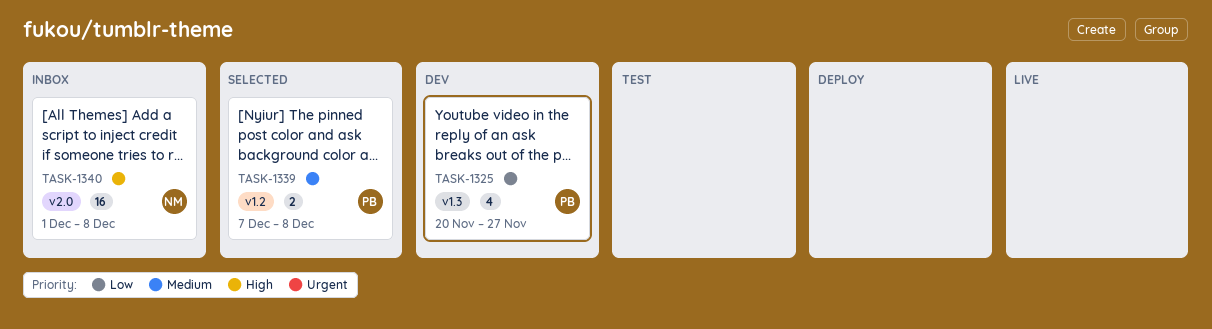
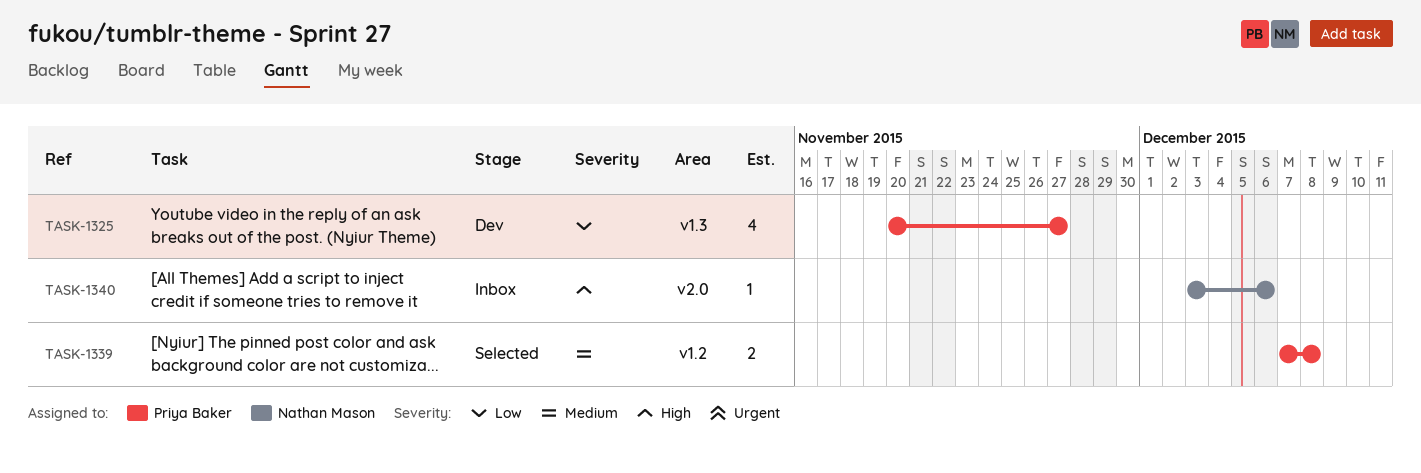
TASK-1340, estimate: 16 -> 1
TASK-1340, start: Dec 1 -> Dec 3
TASK-1340, due: Dec 8 -> Dec 6

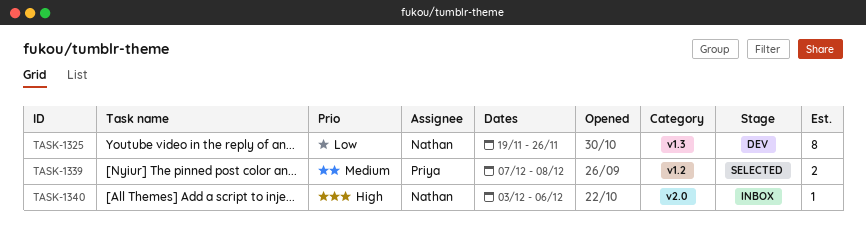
TASK-1325, owner: Priya Baker -> Nathan Mason
TASK-1325, estimate: 4 -> 8
TASK-1325, start: Nov 20 -> Nov 19
TASK-1325, due: Nov 27 -> Nov 26

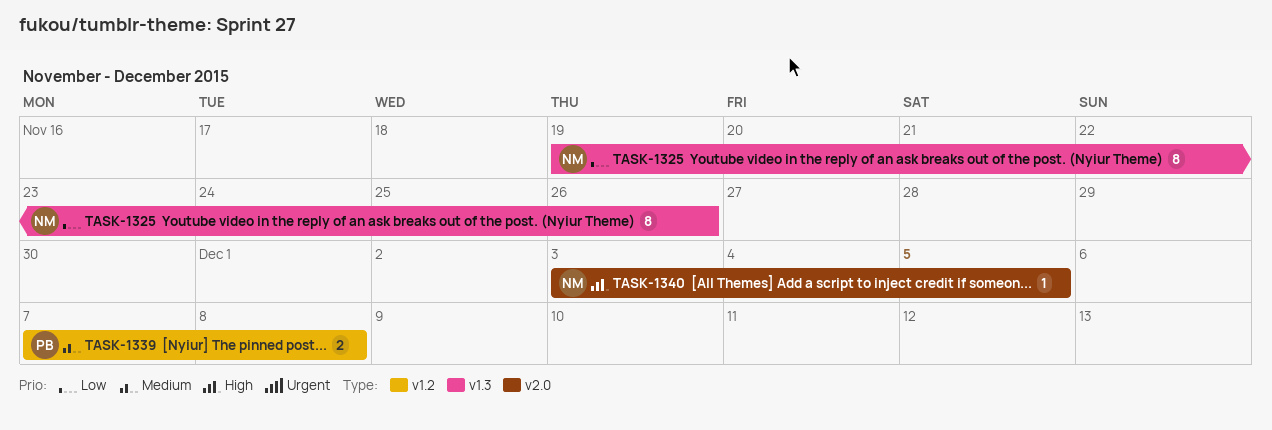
TASK-1340, due: Dec 6 -> Dec 5

